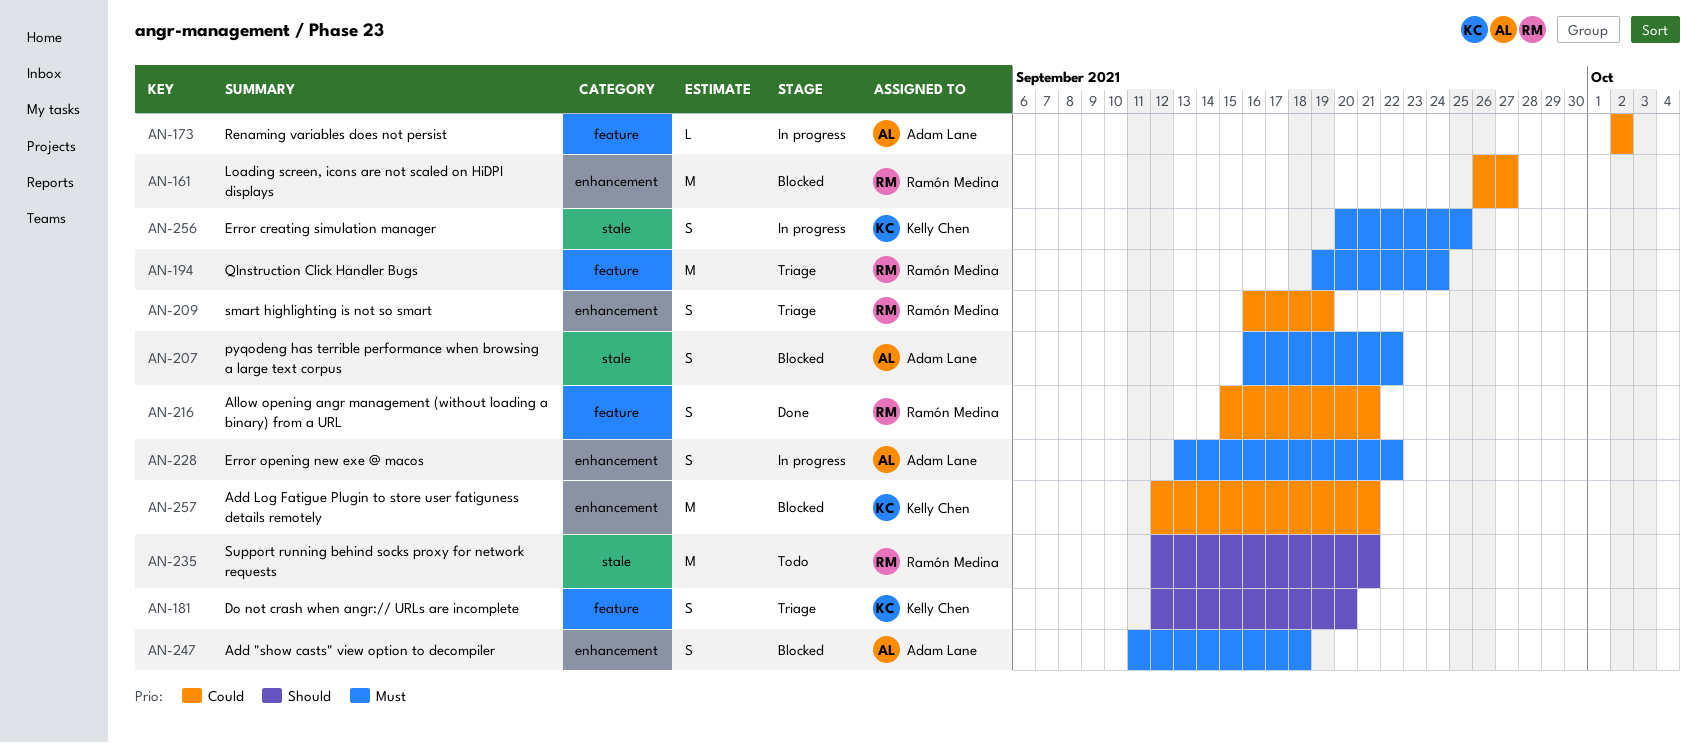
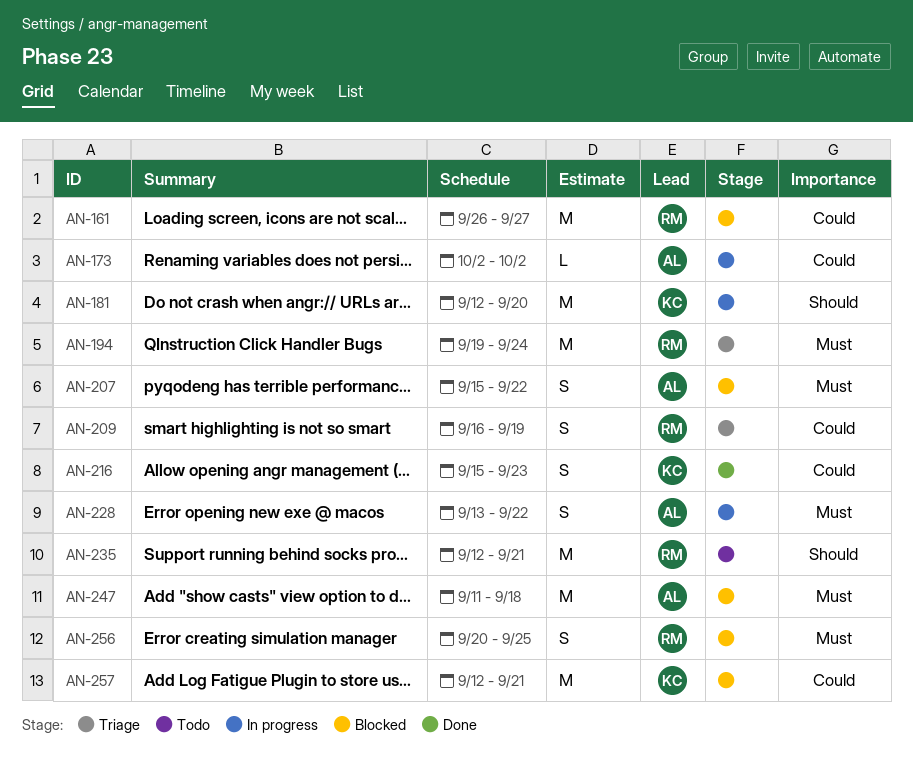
AN-181, status: Triage -> In progress
AN-181, estimate: S -> M
AN-207, start: Sep 16 -> Sep 15
AN-216, owner: Ramón Medina -> Kelly Chen
AN-216, due: Sep 21 -> Sep 23
AN-247, estimate: S -> M
AN-256, status: In progress -> Blocked
AN-256, owner: Kelly Chen -> Ramón Medina

